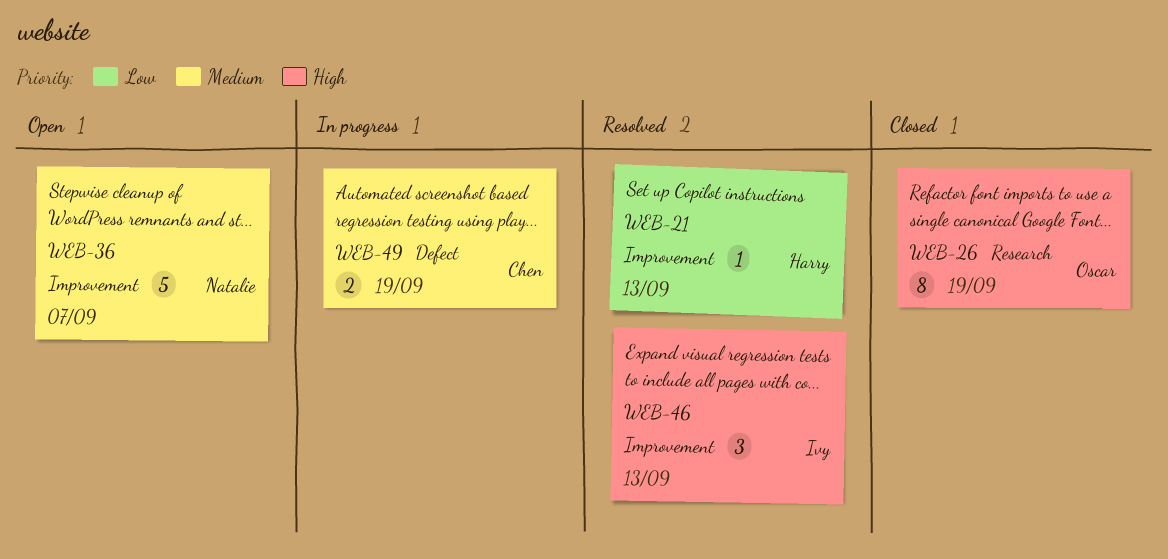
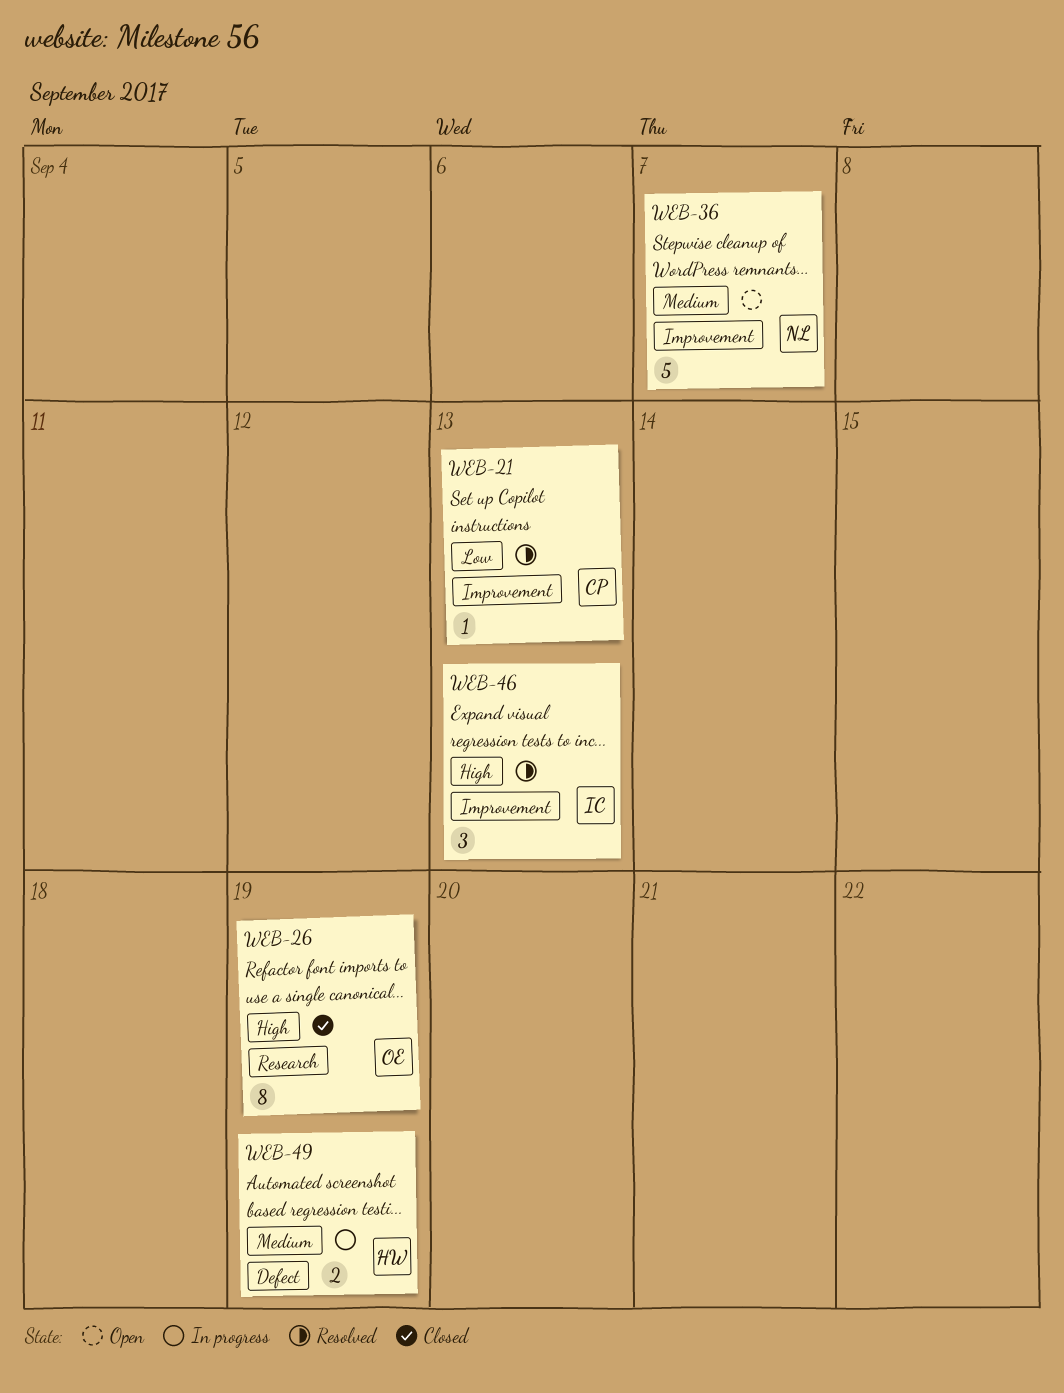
WEB-21, owner: Harry -> Chen
WEB-49, owner: Chen -> Harry

